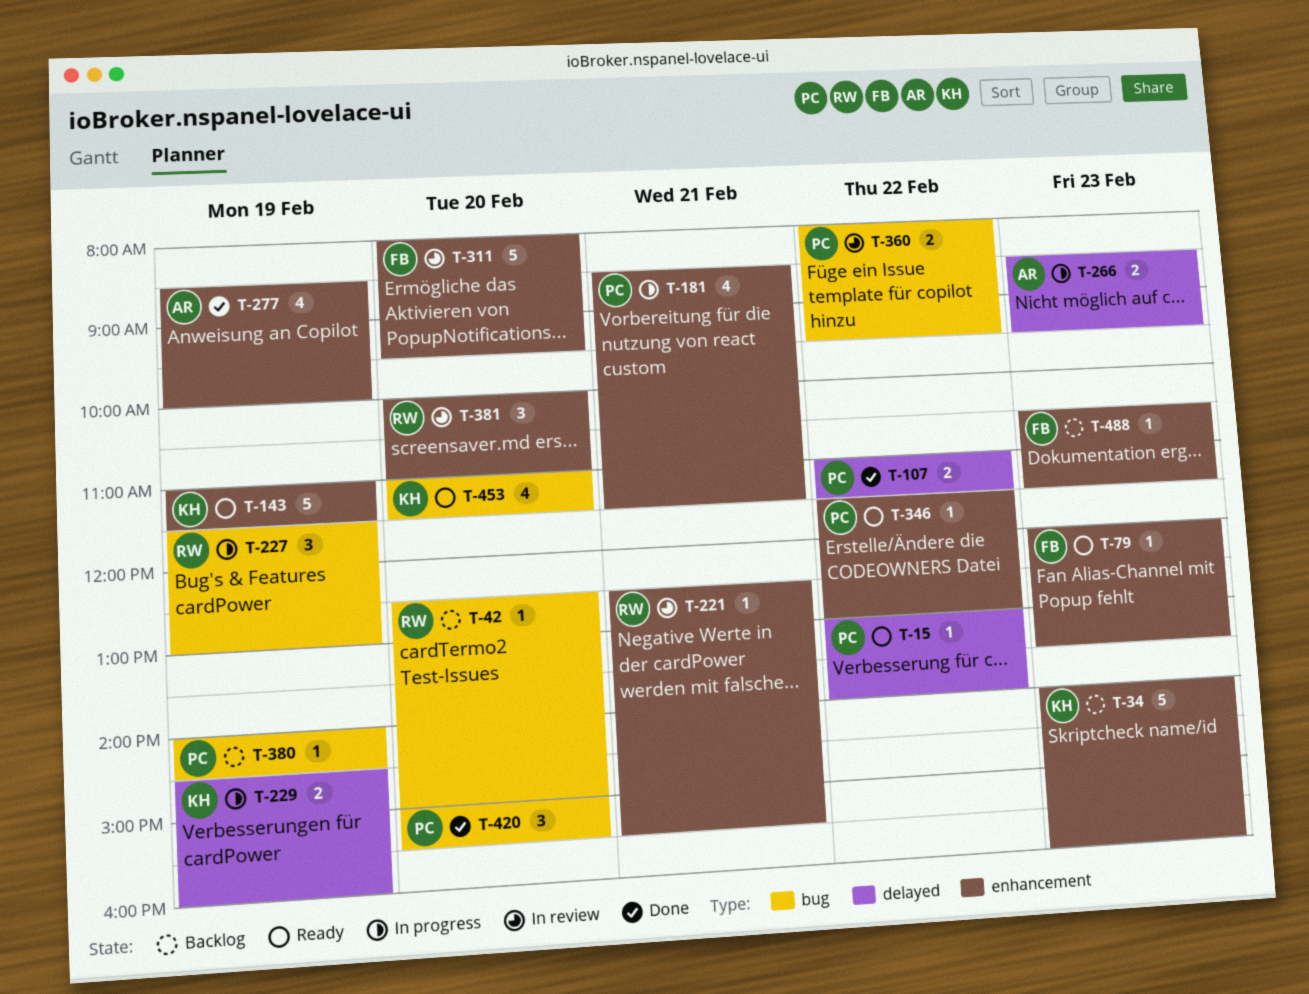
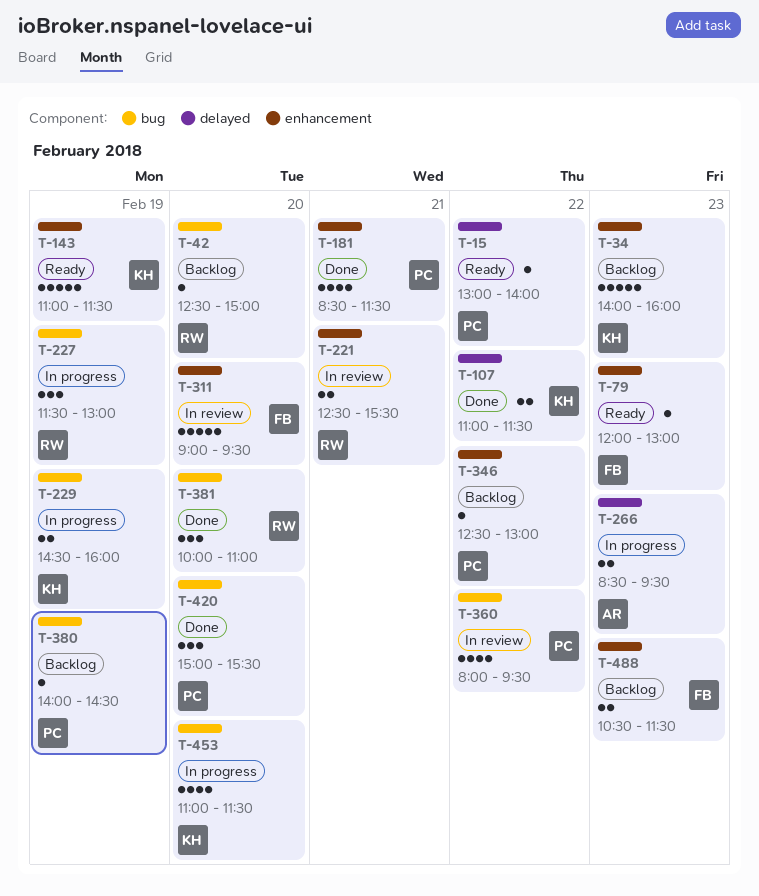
T-79, ends: 13:30 -> 13:00
T-107, owner: PC -> KH
T-181, status: In progress -> Done
T-221, estimate: 1 -> 2
T-229, label: delayed -> bug
T-277: present -> none
T-311, begins: 08:00 -> 09:00
T-346, status: Ready -> Backlog
T-346, begins: 11:30 -> 12:30
T-360, estimate: 2 -> 4
T-381, status: In review -> Done
T-381, label: enhancement -> bug
T-453, status: Ready -> In progress
T-488, estimate: 1 -> 2

